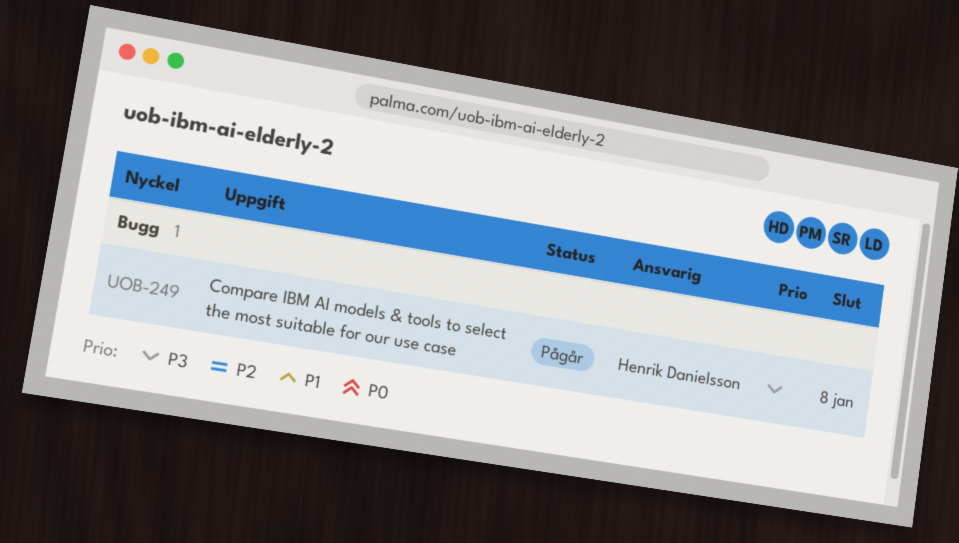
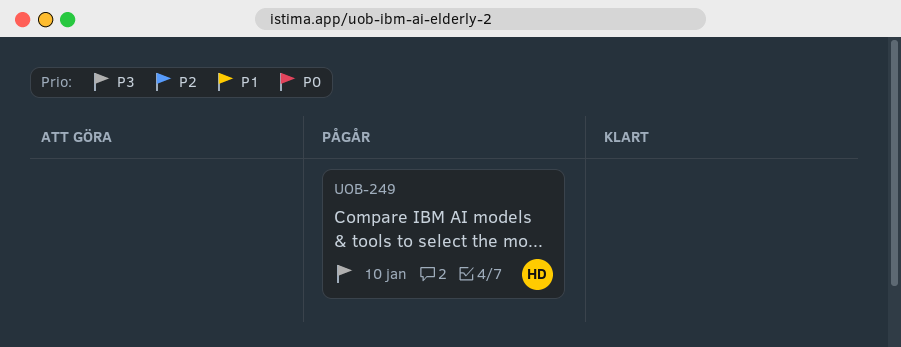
UOB-249, due: Jan 8 -> Jan 10

